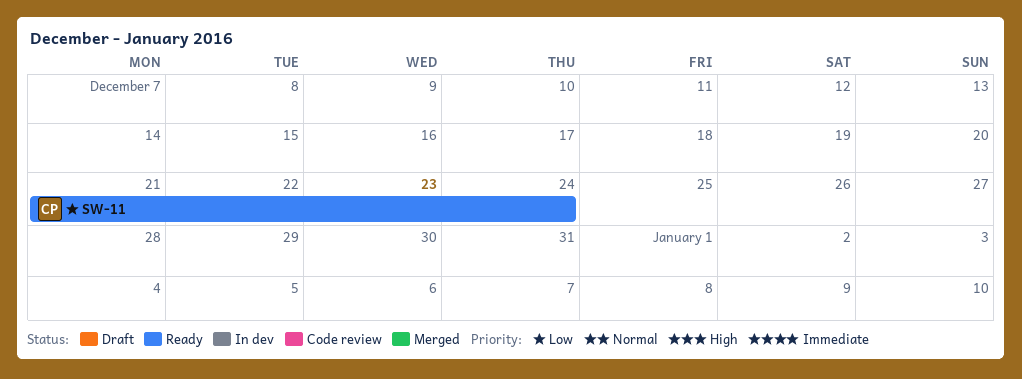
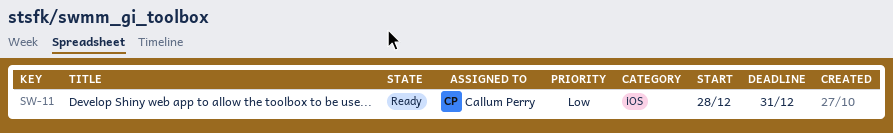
SW-11, start: Dec 21 -> Dec 28
SW-11, due: Dec 24 -> Dec 31

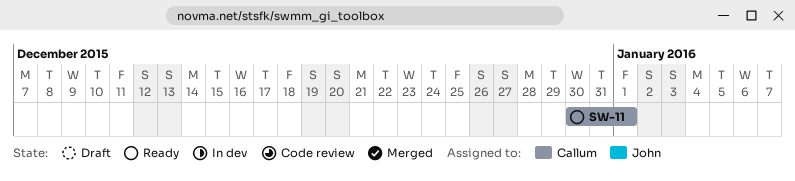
SW-11, start: Dec 28 -> Dec 30
SW-11, due: Dec 31 -> Jan 1

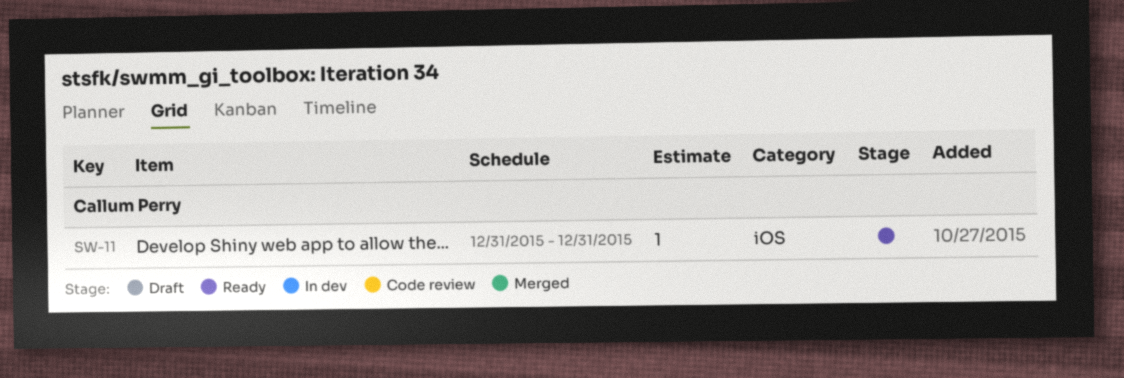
SW-11, start: Dec 30 -> Dec 31
SW-11, due: Jan 1 -> Dec 31

